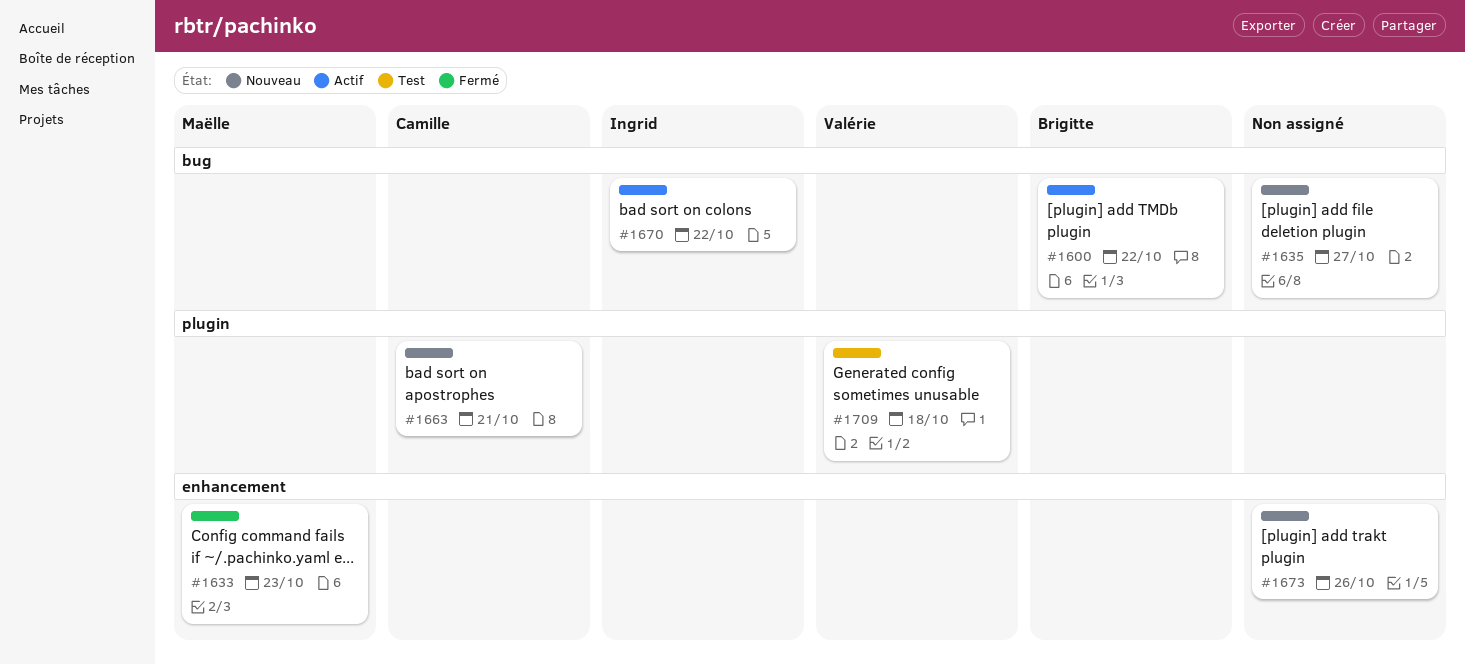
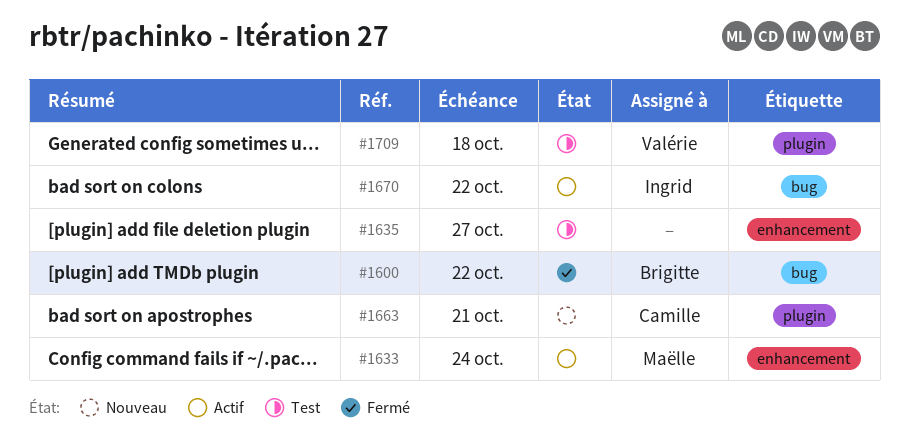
#1600, status: Actif -> Fermé
#1633, status: Fermé -> Actif
#1633, due: Oct 23 -> Oct 24
#1635, status: Nouveau -> Test
#1635, label: bug -> enhancement
#1673: present -> none

